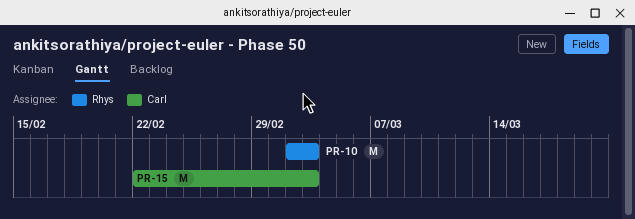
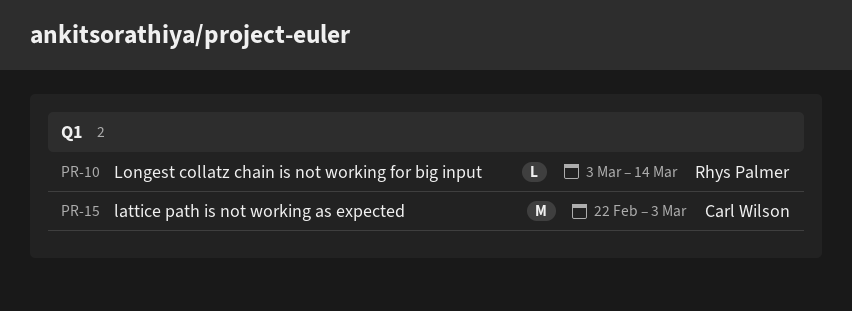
PR-10, estimate: M -> L
PR-10, start: Mar 2 -> Mar 3
PR-10, due: Mar 3 -> Mar 14

